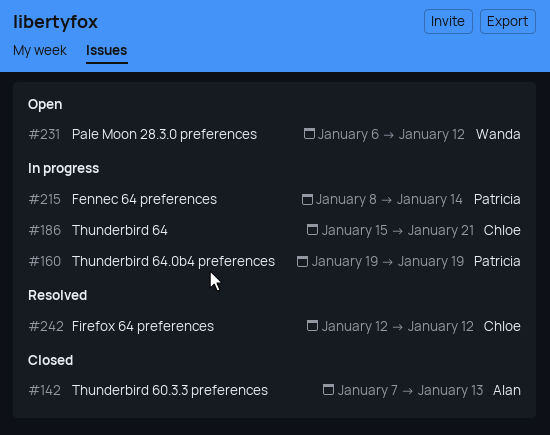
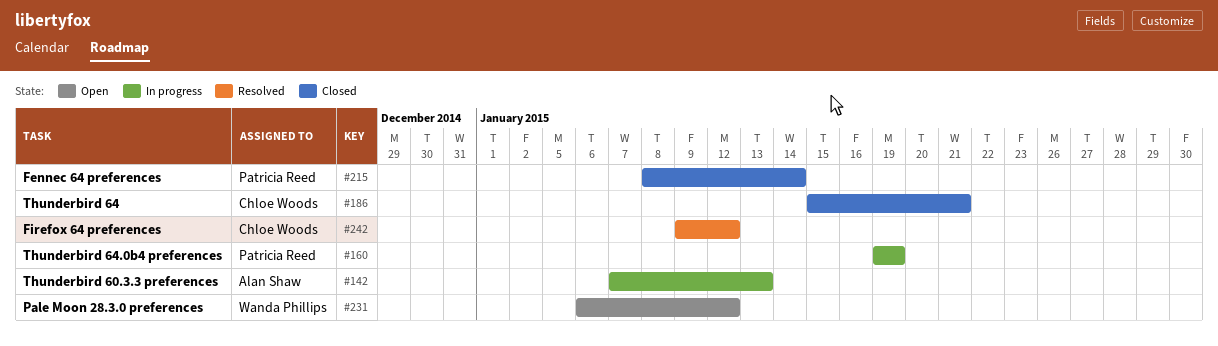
#142, status: Closed -> In progress
#186, status: In progress -> Closed
#215, status: In progress -> Closed
#242, start: Jan 12 -> Jan 9

